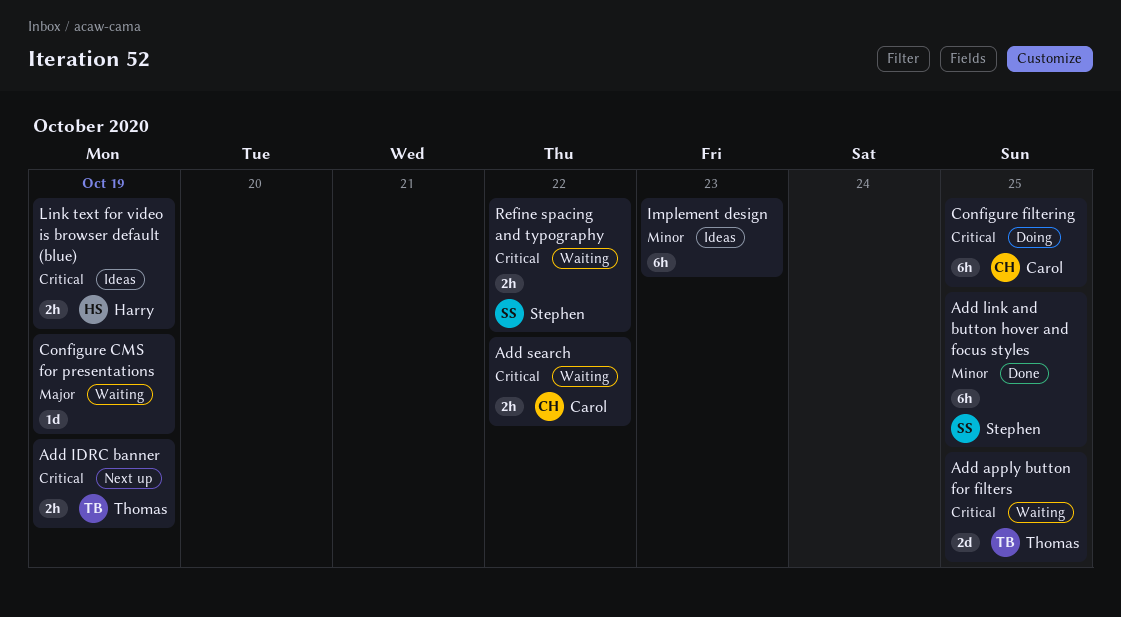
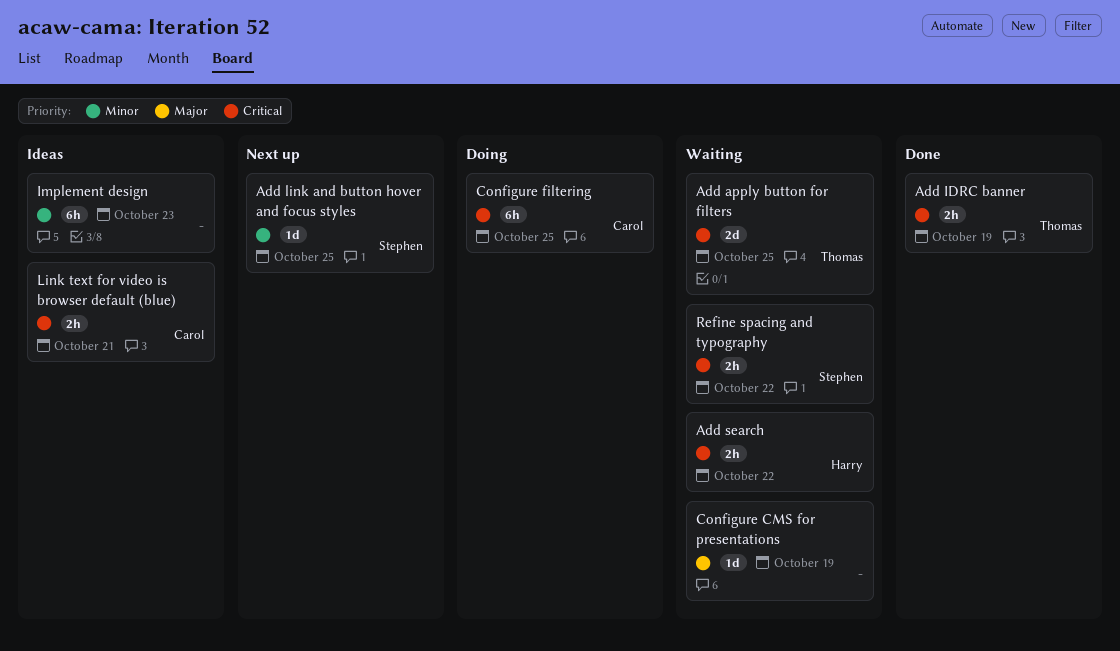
Add IDRC banner, status: Next up -> Done
Add link and button hover and focus styles, status: Done -> Next up
Add link and button hover and focus styles, estimate: 6h -> 1d
Add search, owner: Carol -> Harry
Link text for video is browser default (blue), owner: Harry -> Carol
Link text for video is browser default (blue), due: Oct 19 -> Oct 21

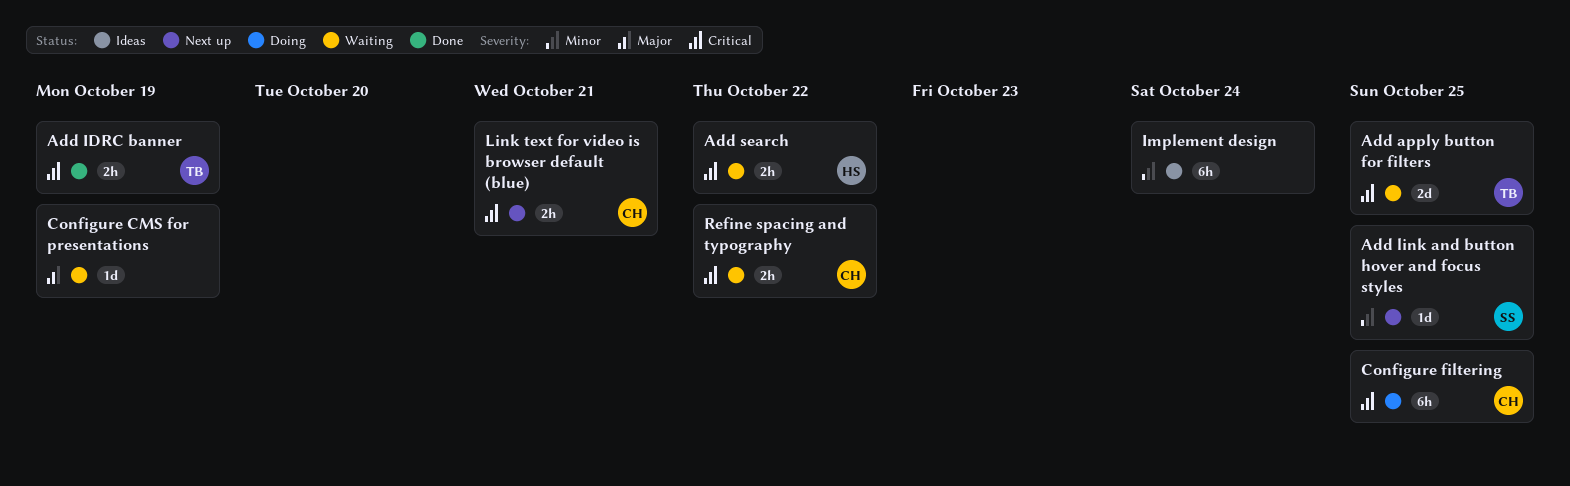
Implement design, due: Oct 23 -> Oct 24
Link text for video is browser default (blue), status: Ideas -> Next up
Refine spacing and typography, owner: Stephen -> Carol

